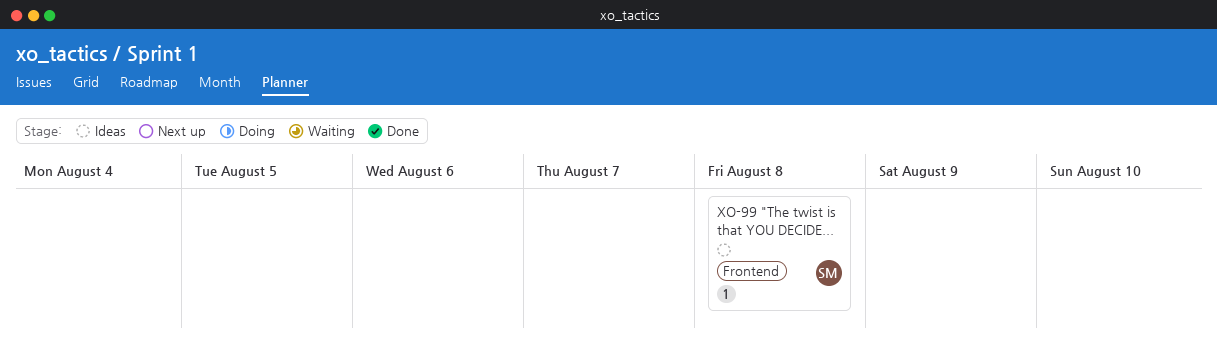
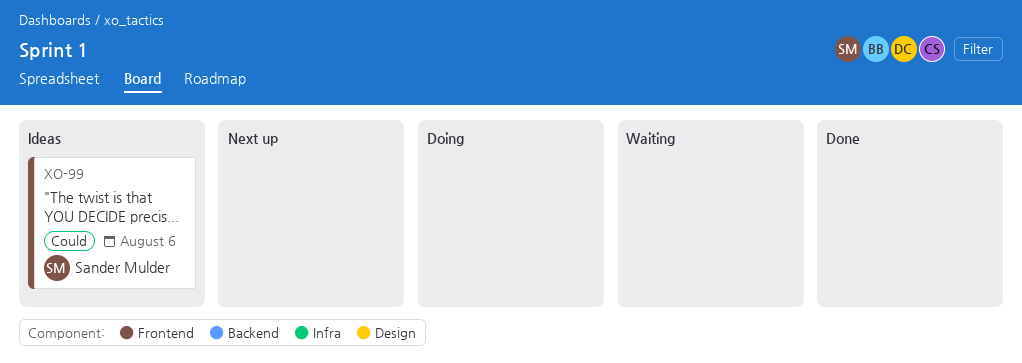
XO-99, due: Aug 8 -> Aug 6

